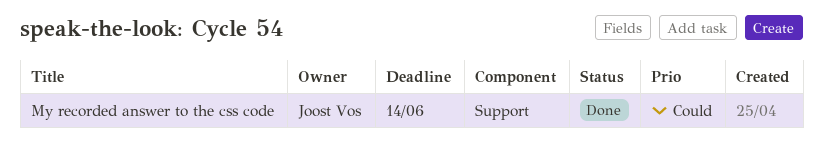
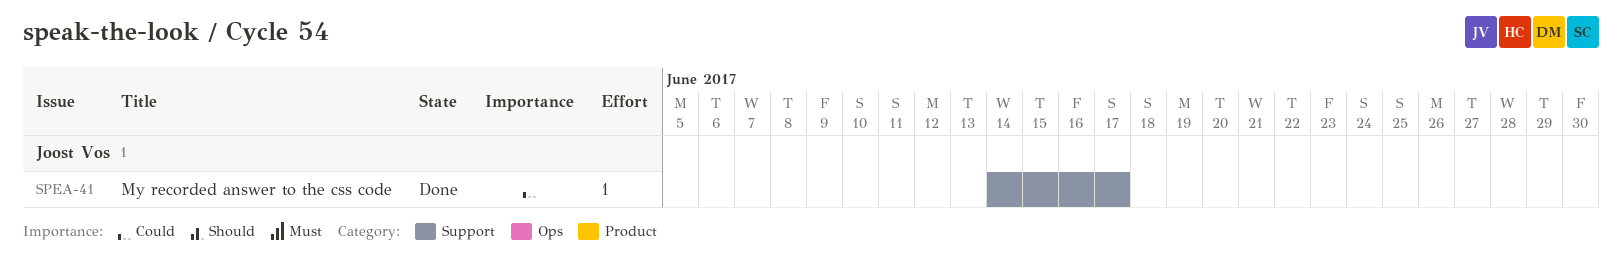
My recorded answer to the css code, due: Jun 14 -> Jun 17

